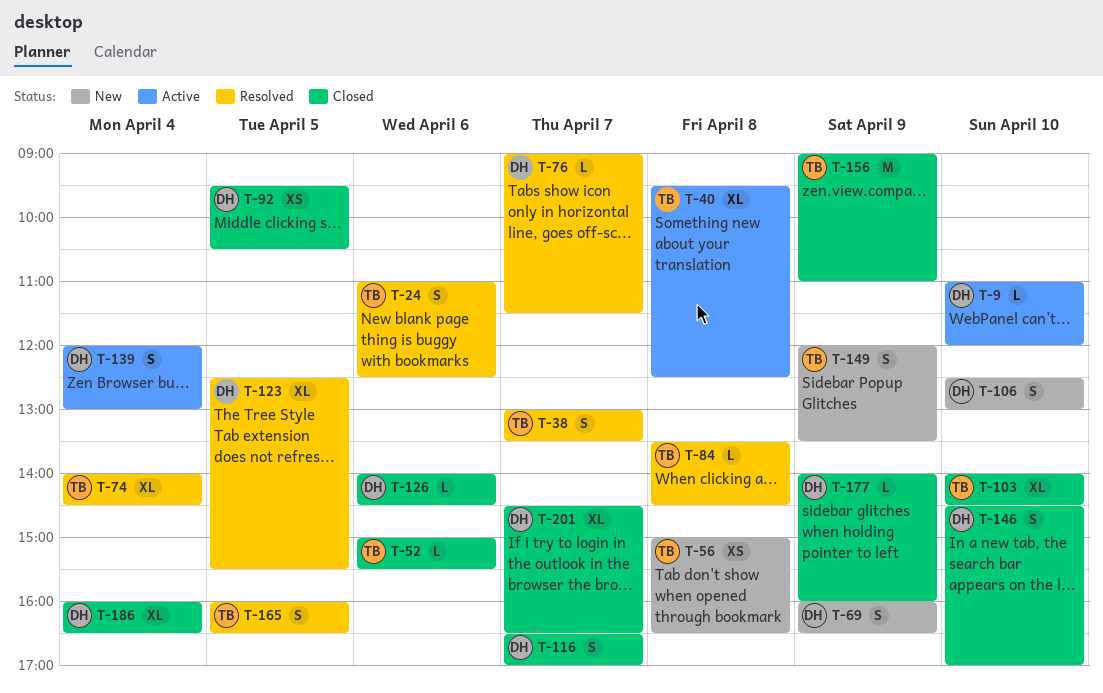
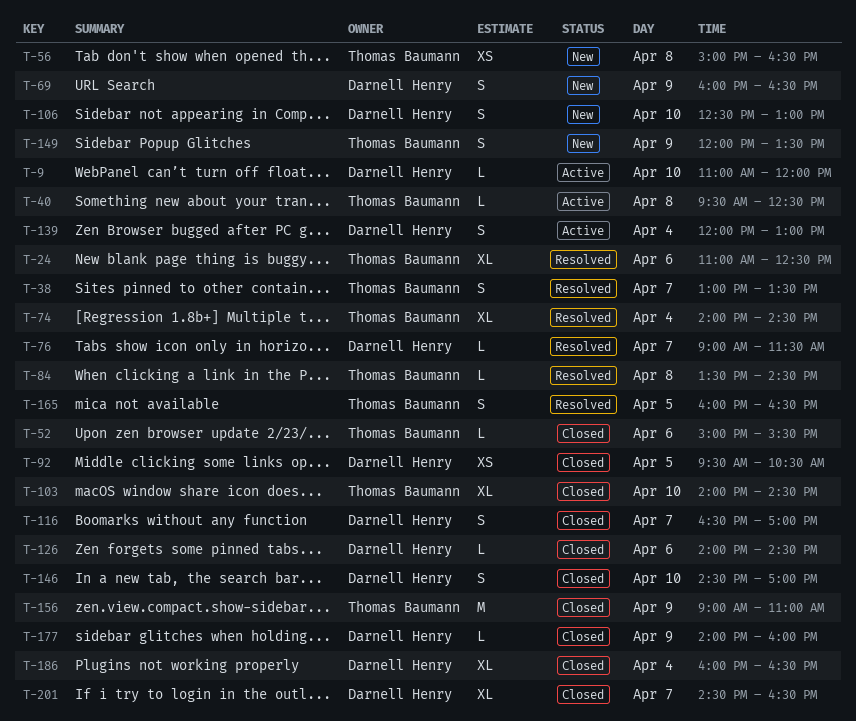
T-24, estimate: S -> XL
T-40, estimate: XL -> L
T-123: present -> none

